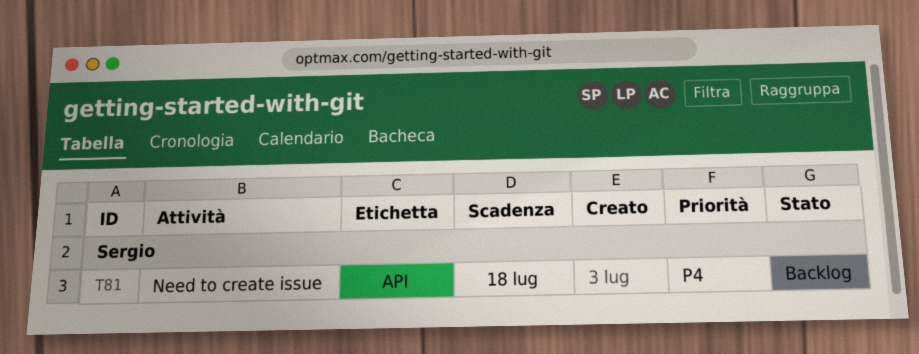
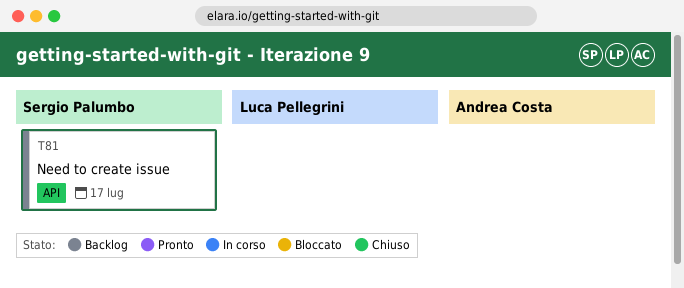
T81, due: Jul 18 -> Jul 17

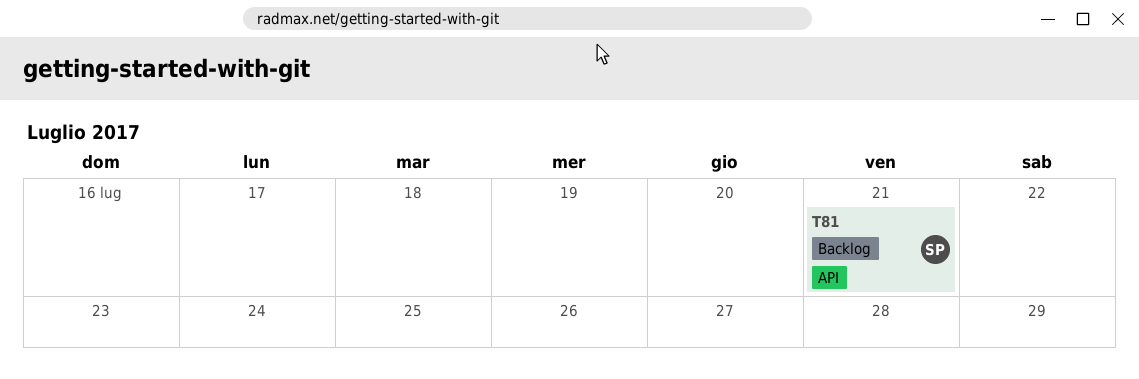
T81, due: Jul 17 -> Jul 21

